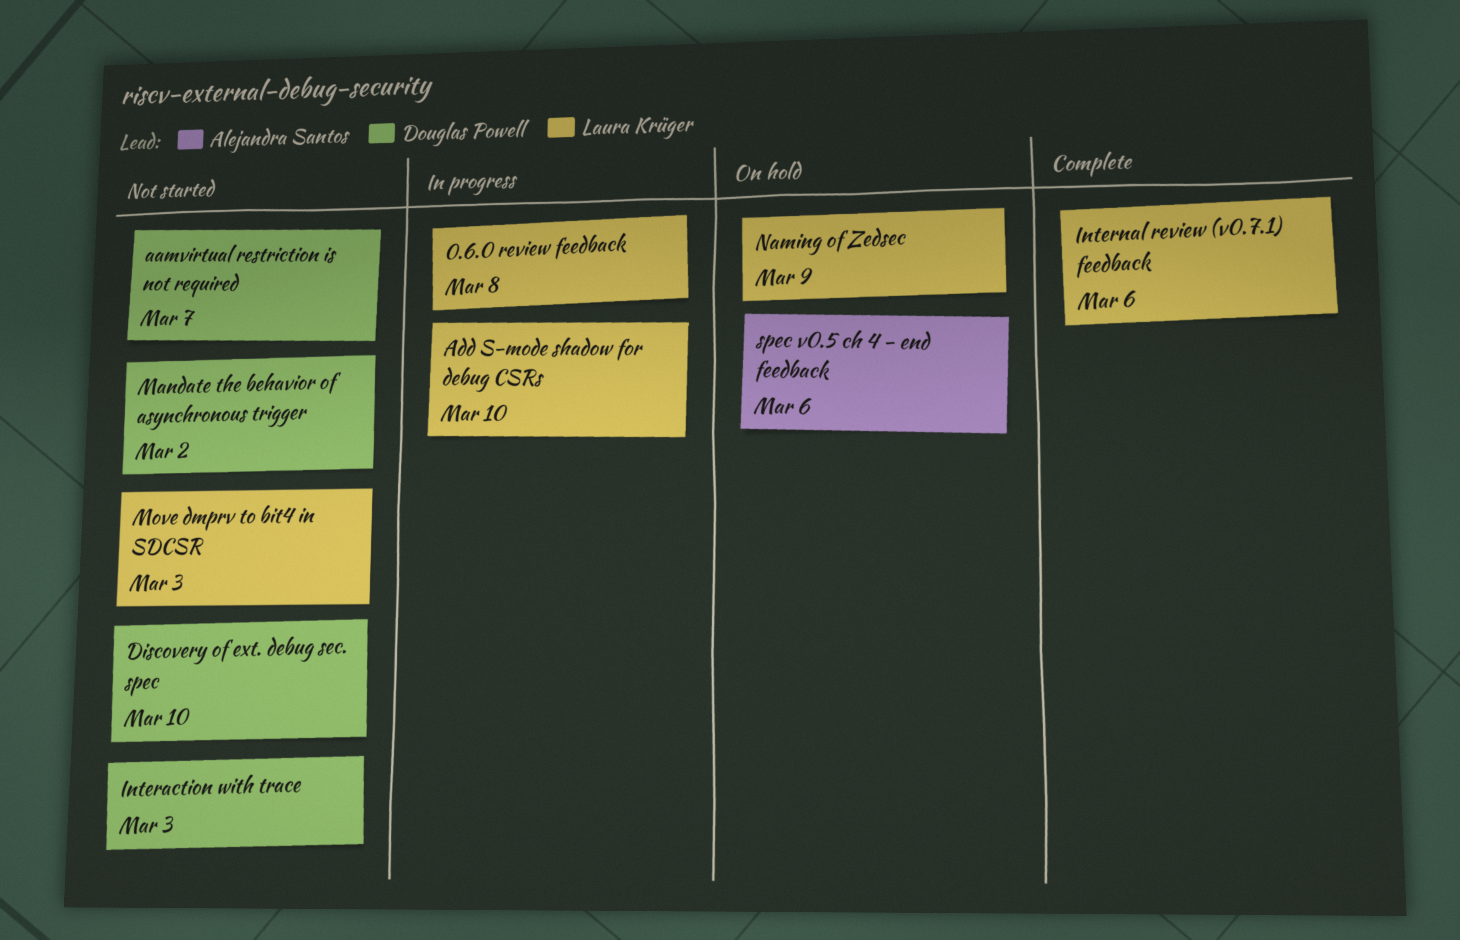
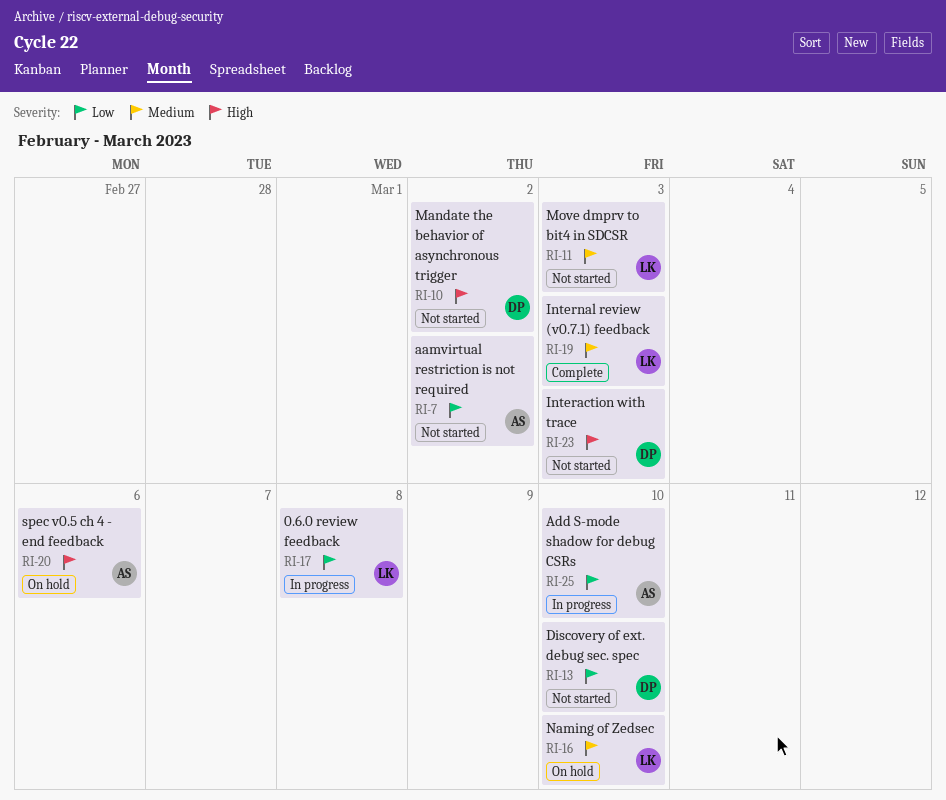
aamvirtual restriction is not required, owner: Douglas Powell -> Alejandra Santos
aamvirtual restriction is not required, due: Mar 7 -> Mar 2
Add S-mode shadow for debug CSRs, owner: Laura Krüger -> Alejandra Santos
Internal review (v0.7.1) feedback, due: Mar 6 -> Mar 3
Naming of Zedsec, due: Mar 9 -> Mar 10

